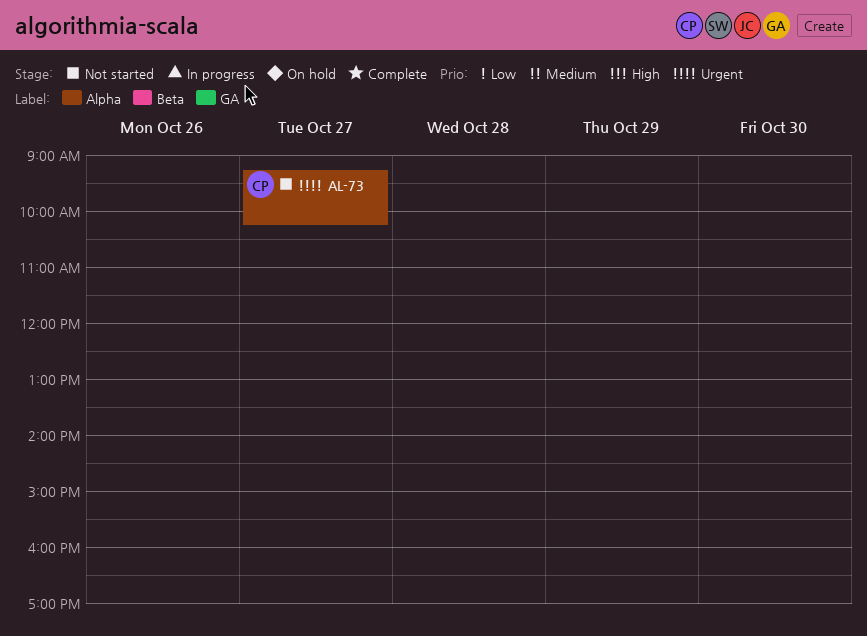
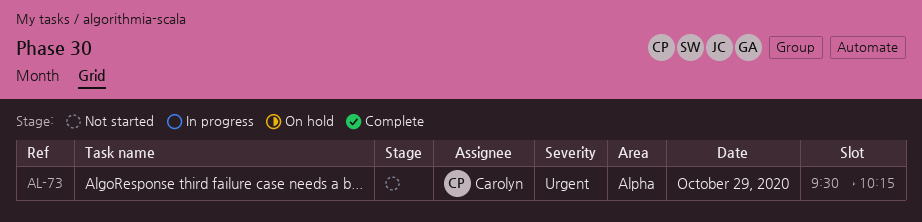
AL-73, day: Oct 27 -> Oct 29
AL-73, begins: 09:15 -> 09:30

